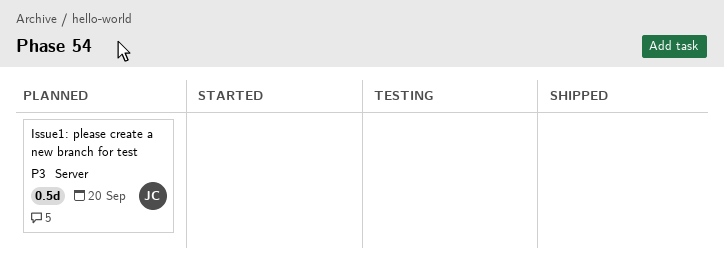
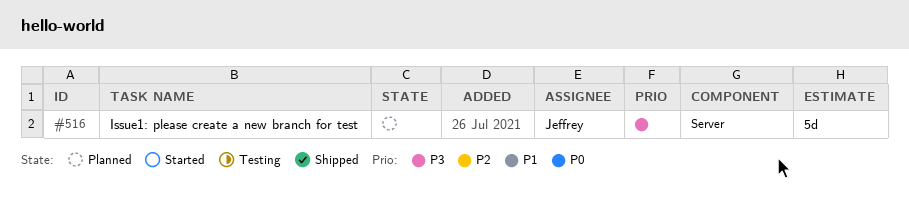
Issue1: please create a new branch for test, estimate: 0.5d -> 5d

